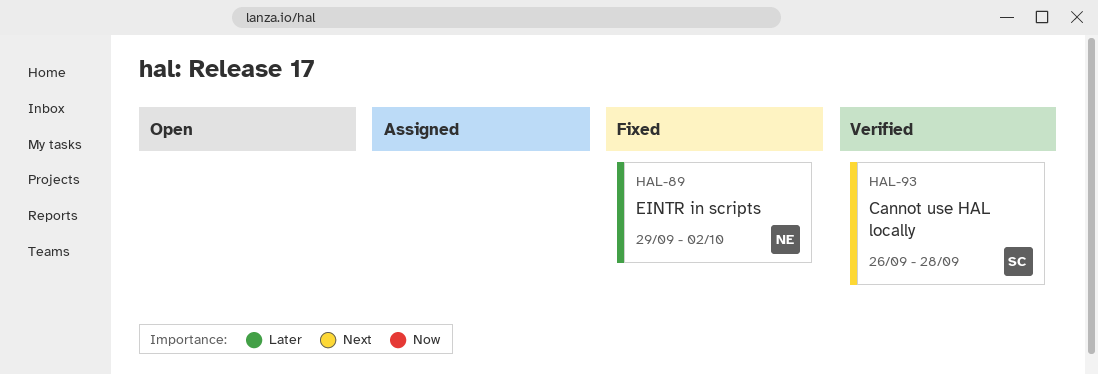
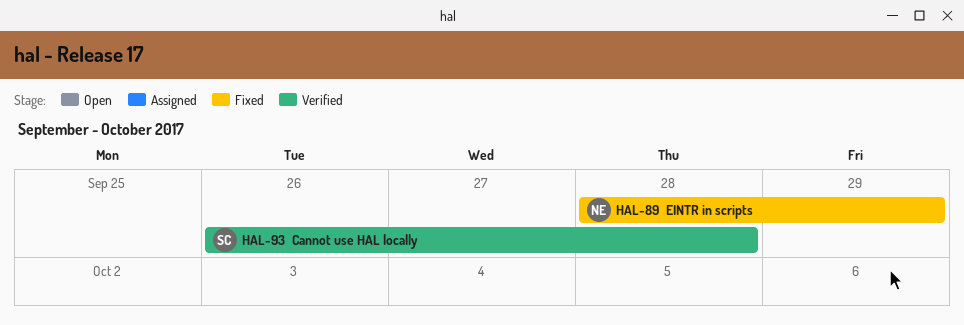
HAL-89, start: Sep 29 -> Sep 28
HAL-89, due: Oct 2 -> Sep 29

